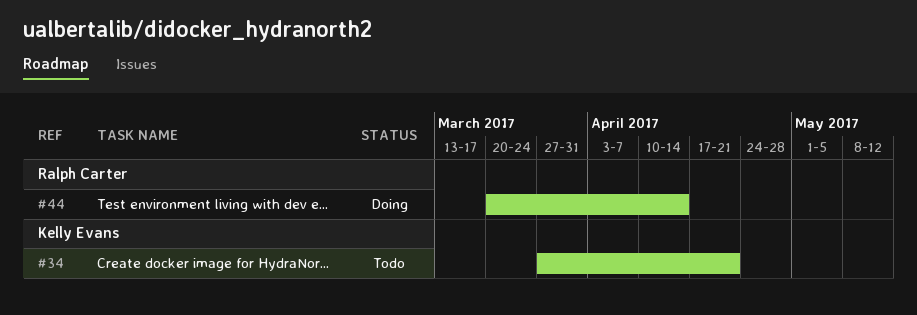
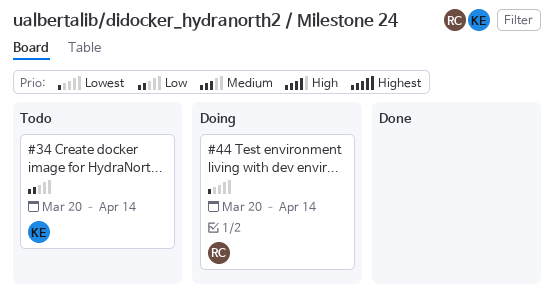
#34, start: Mar 27 -> Mar 20
#34, due: Apr 21 -> Apr 14

